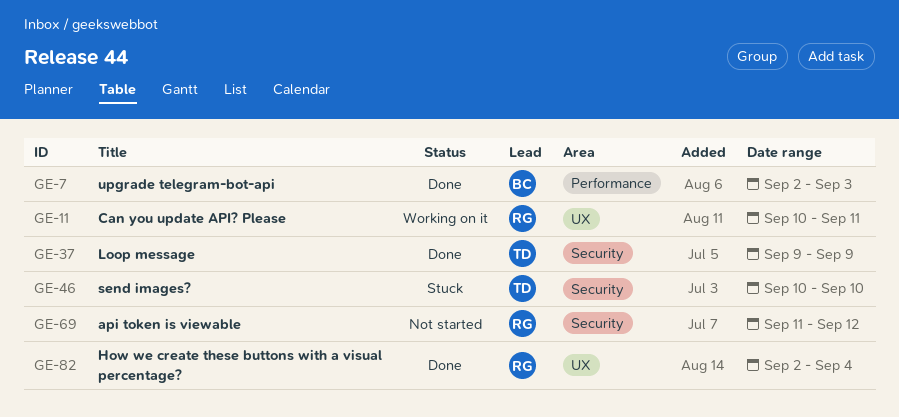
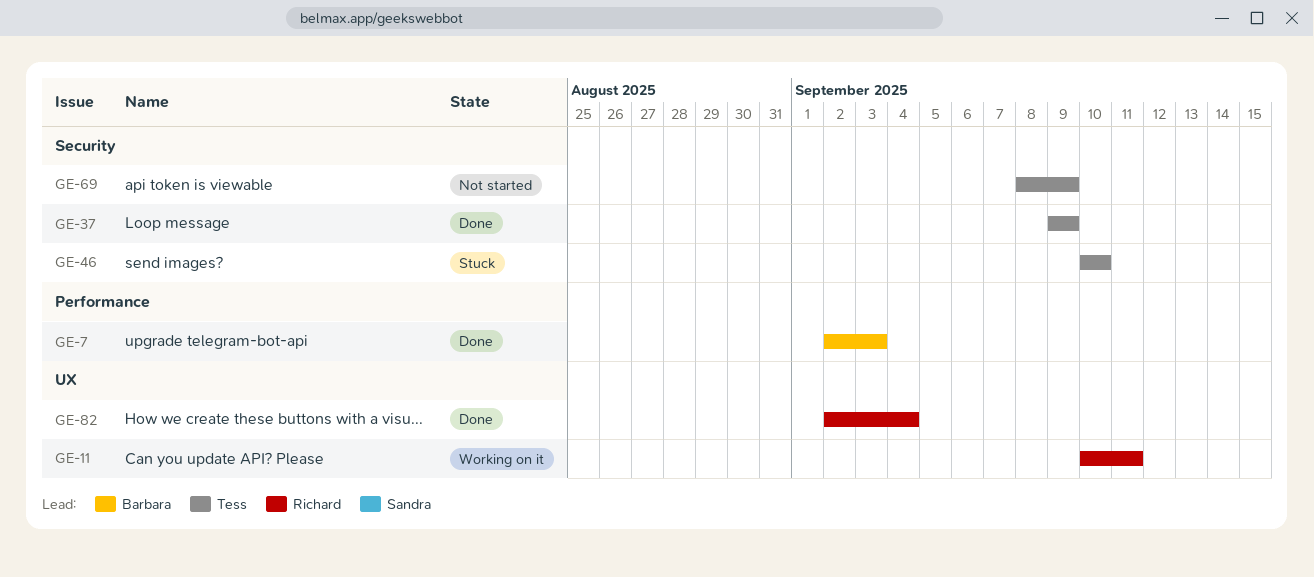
GE-69, owner: Richard -> Tess
GE-69, start: Sep 11 -> Sep 8
GE-69, due: Sep 12 -> Sep 9

